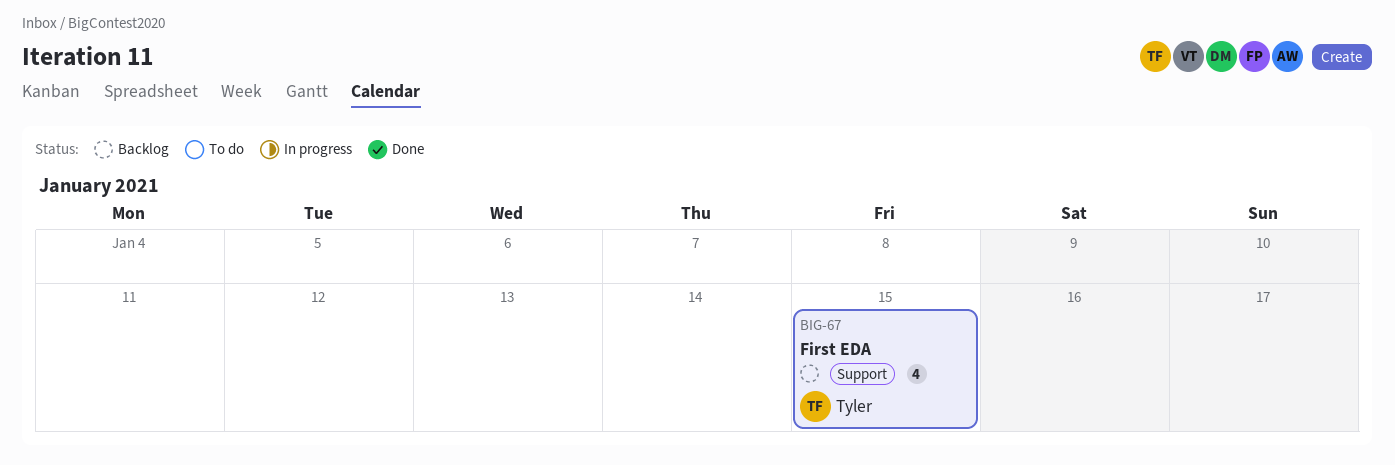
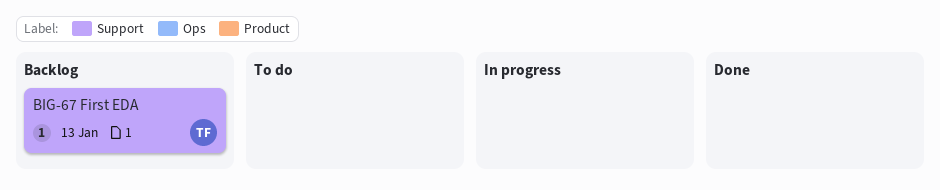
BIG-67, estimate: 4 -> 1
BIG-67, due: Jan 15 -> Jan 13

